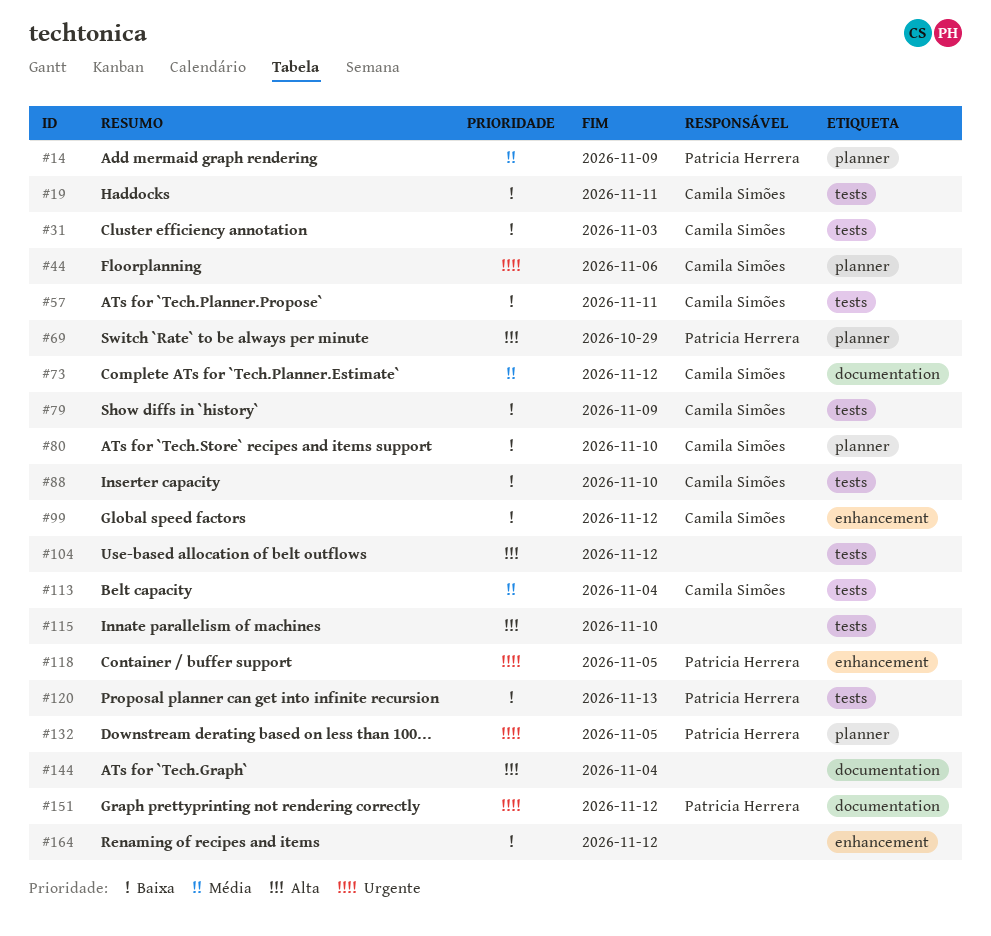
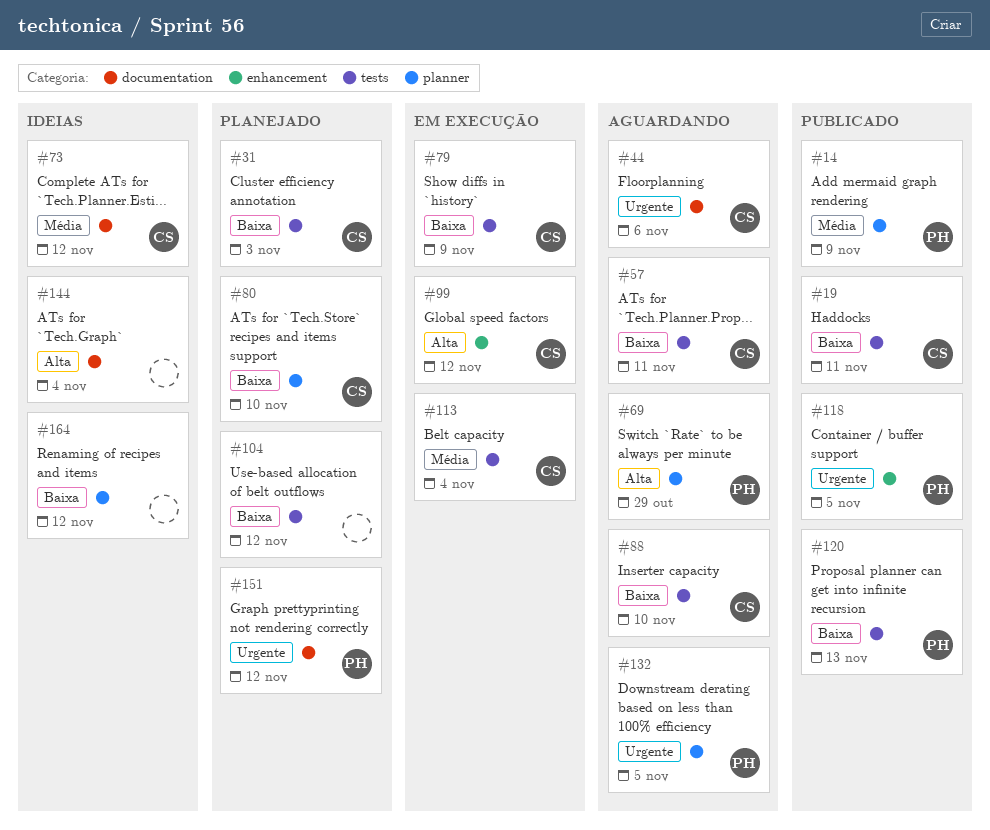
#44, label: planner -> documentation
#99, priority: Baixa -> Alta
#104, priority: Alta -> Baixa
#115: present -> none
#164, label: enhancement -> planner

